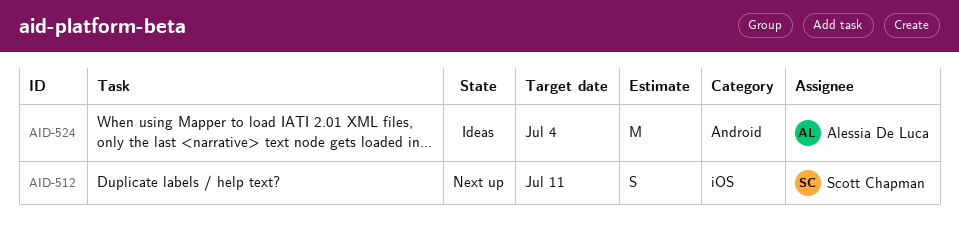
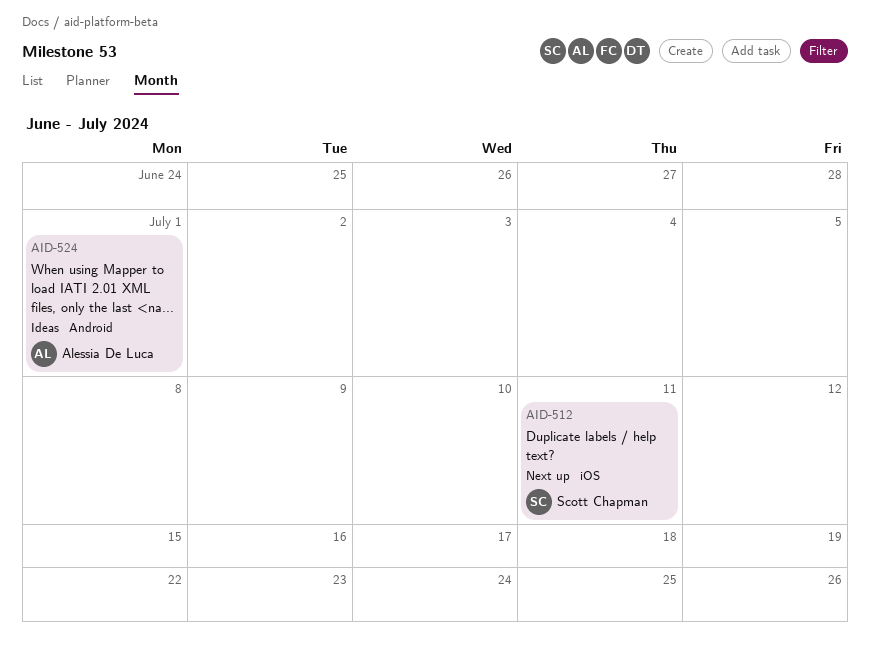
AID-524, due: Jul 4 -> Jul 1

